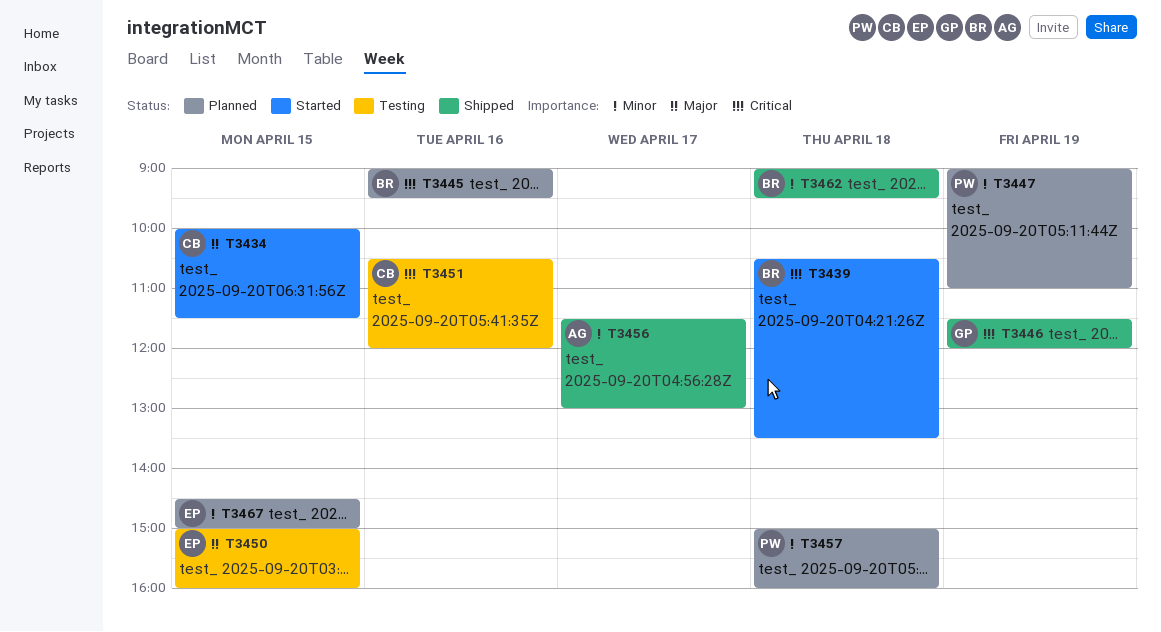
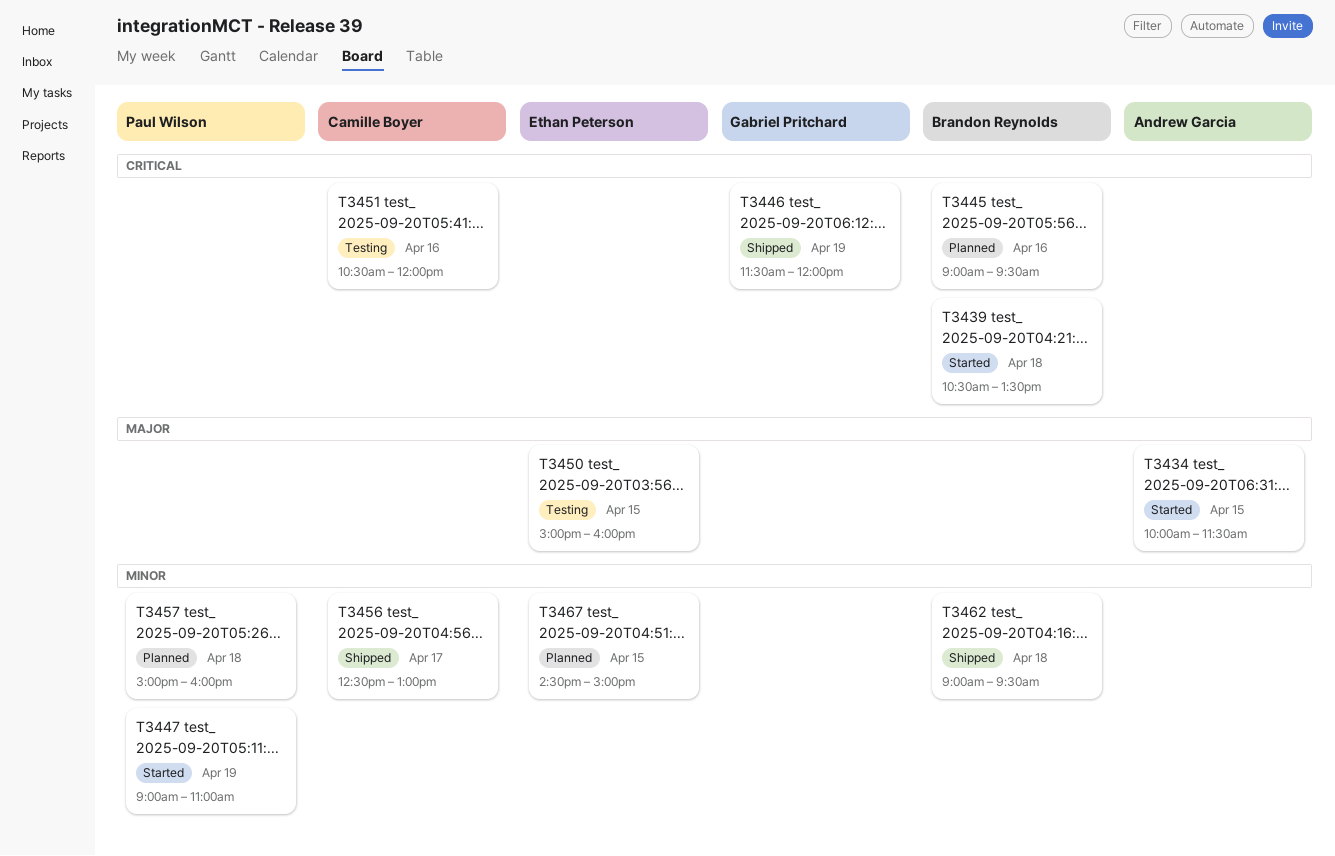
T3434, owner: Camille Boyer -> Andrew Garcia
T3447, status: Planned -> Started
T3456, owner: Andrew Garcia -> Camille Boyer
T3456, begins: 11:30 -> 12:30

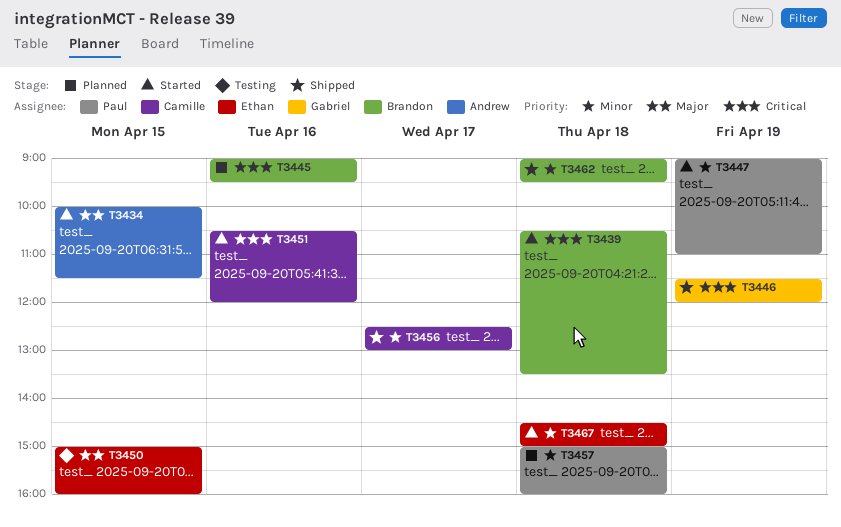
T3451, status: Testing -> Started
T3467, status: Planned -> Started
T3467, day: Apr 15 -> Apr 18

